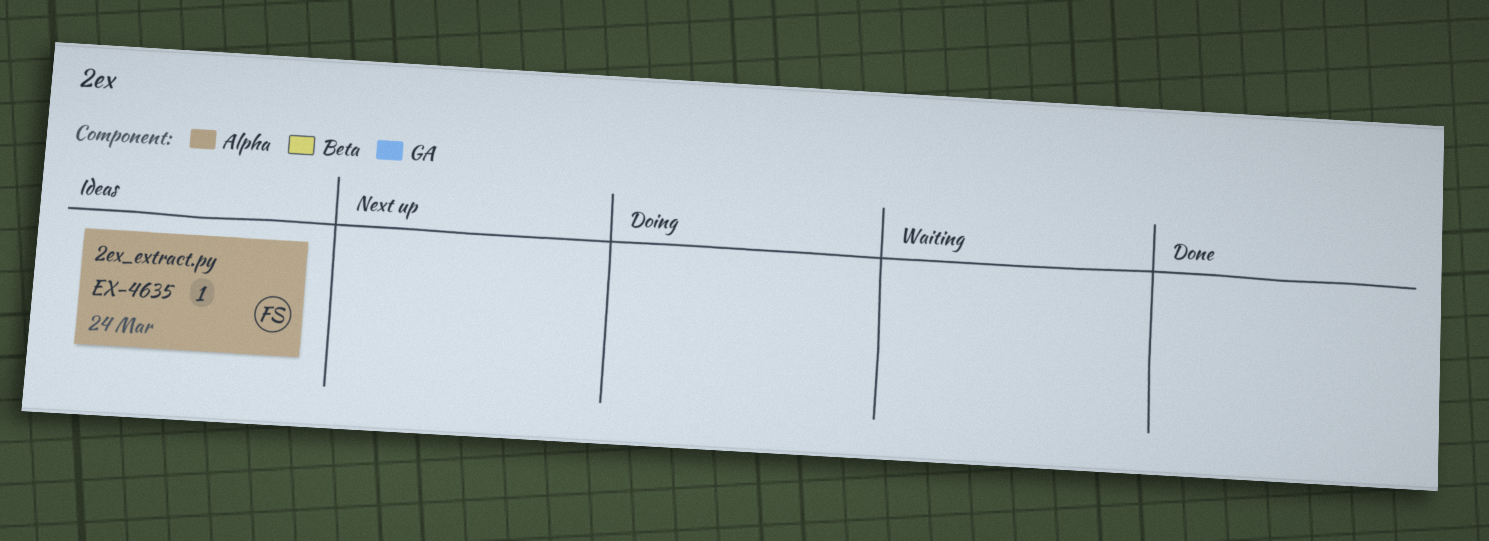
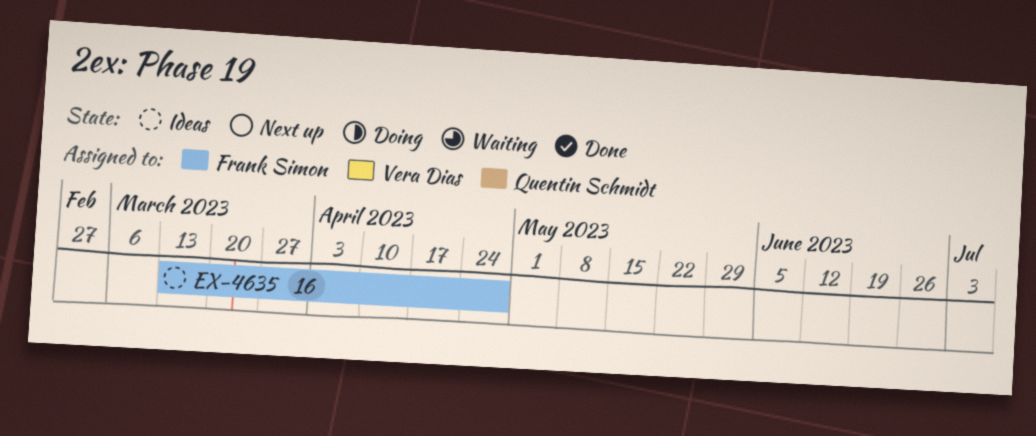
EX-4635, estimate: 1 -> 16
EX-4635, due: Mar 24 -> Apr 28

